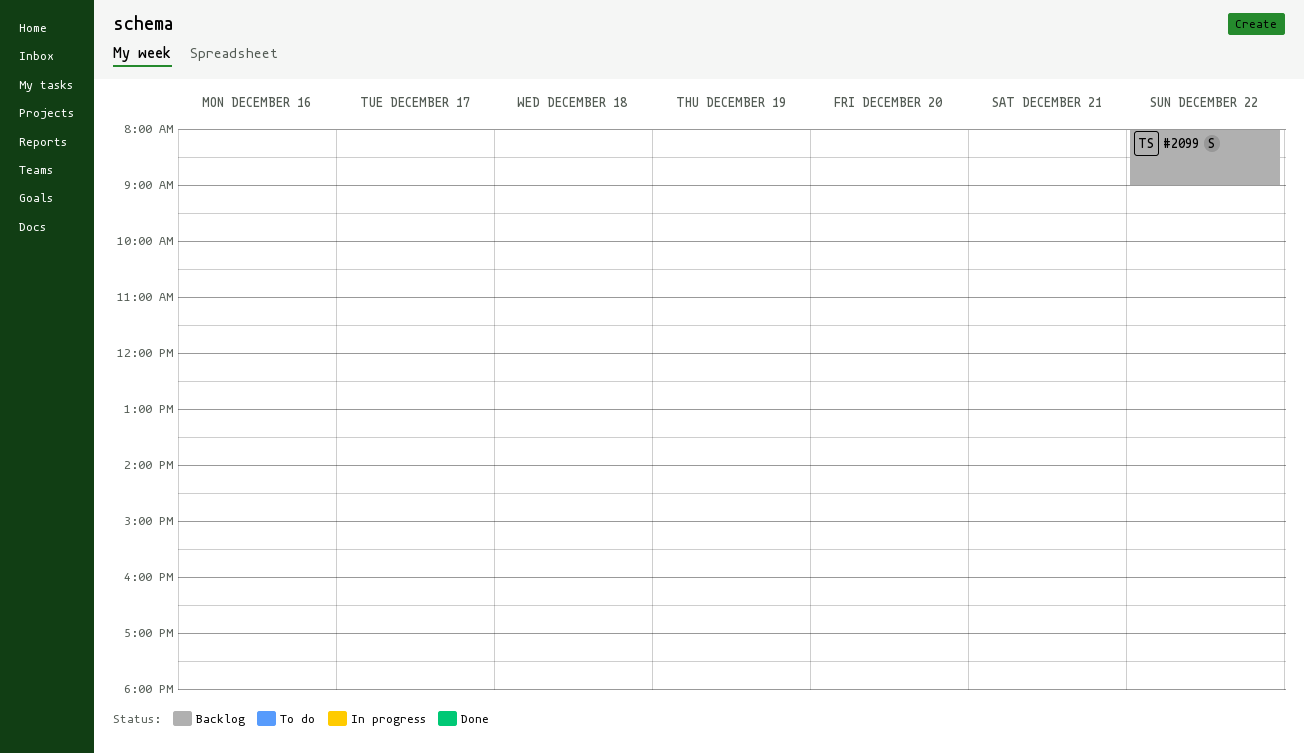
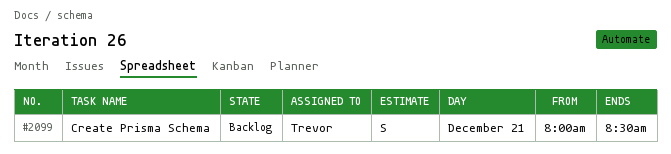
#2099, day: Dec 22 -> Dec 21
#2099, ends: 09:00 -> 08:30

